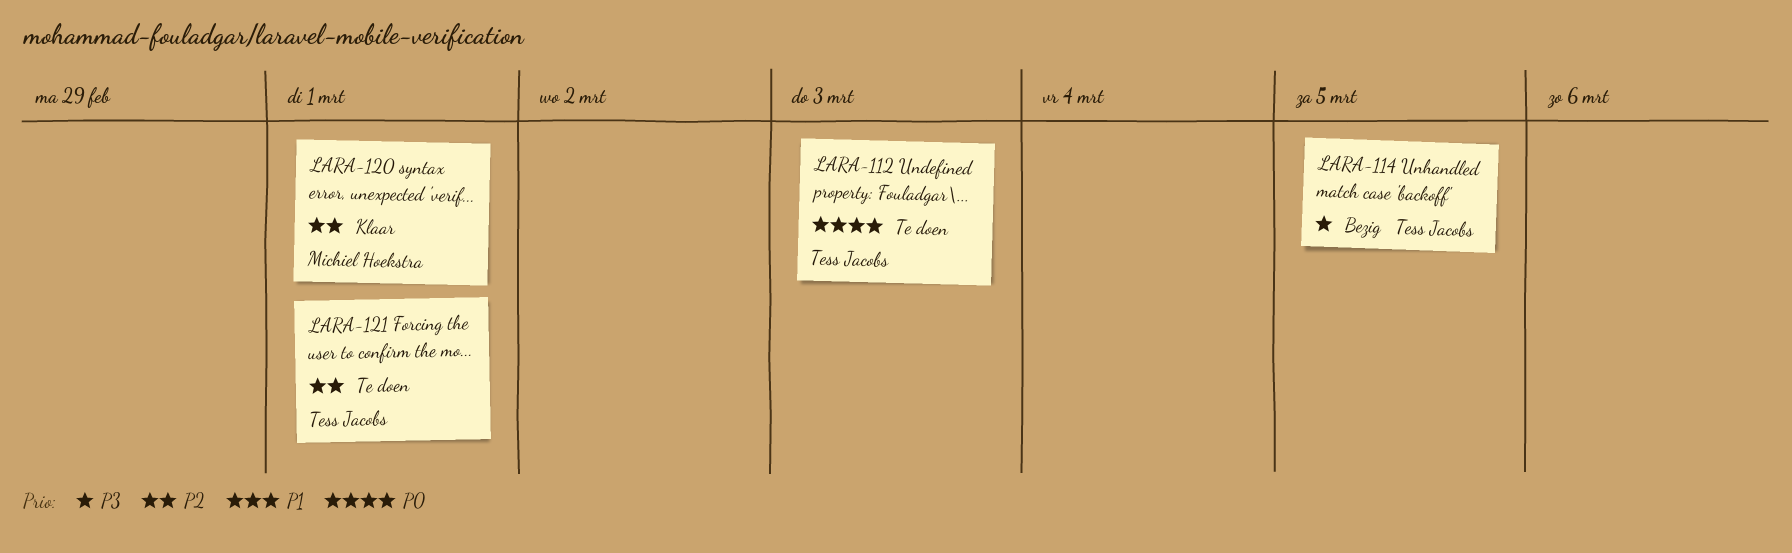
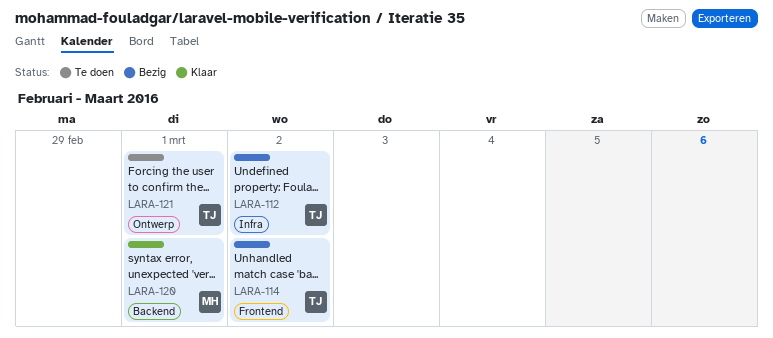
LARA-112, status: Te doen -> Bezig
LARA-112, due: Mar 3 -> Mar 2
LARA-114, due: Mar 5 -> Mar 2

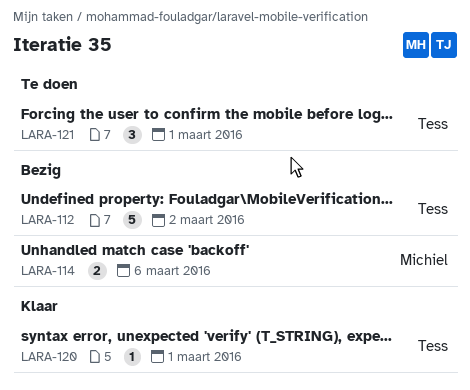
LARA-114, owner: Tess -> Michiel
LARA-114, due: Mar 2 -> Mar 6
LARA-120, owner: Michiel -> Tess

